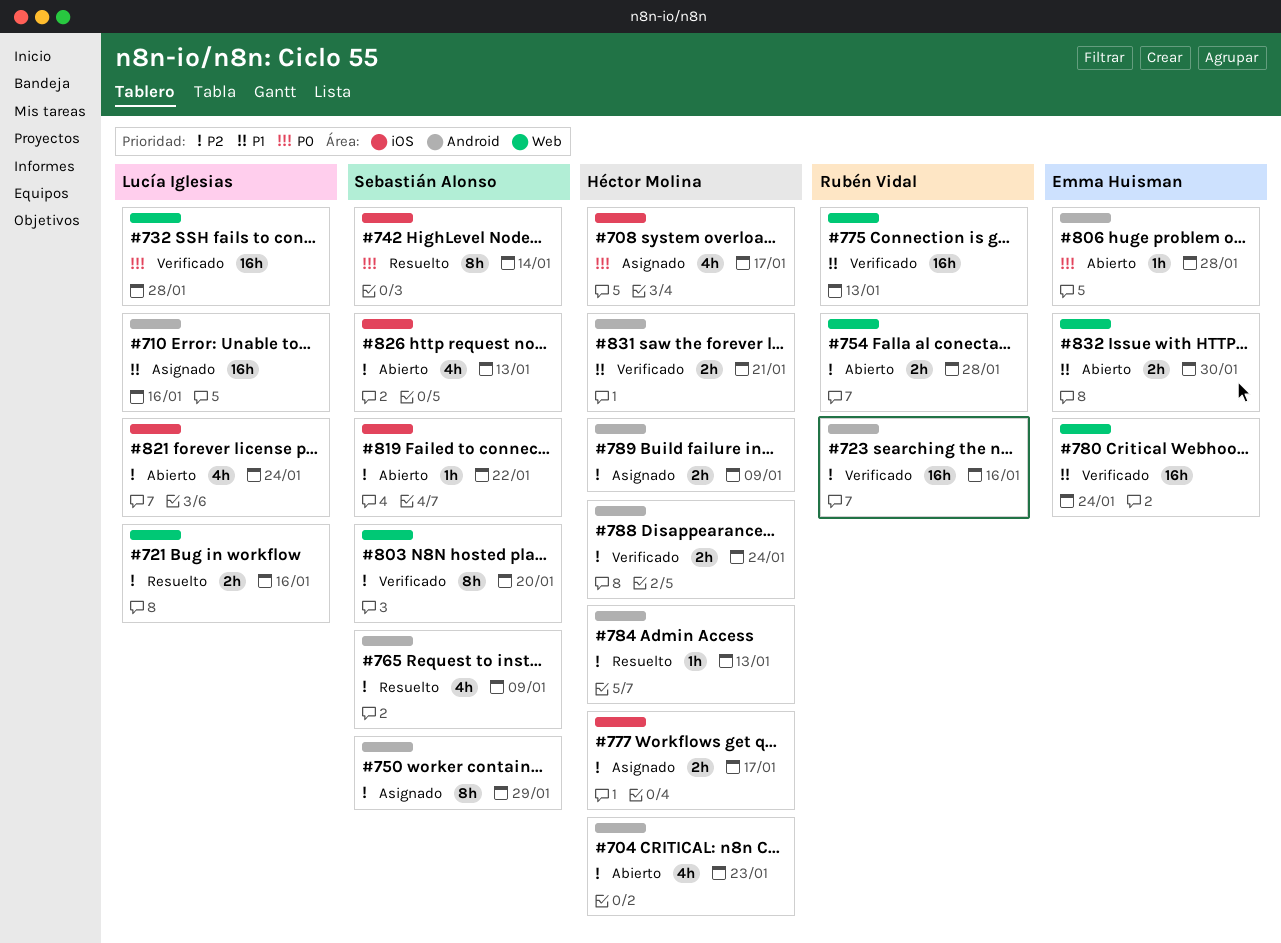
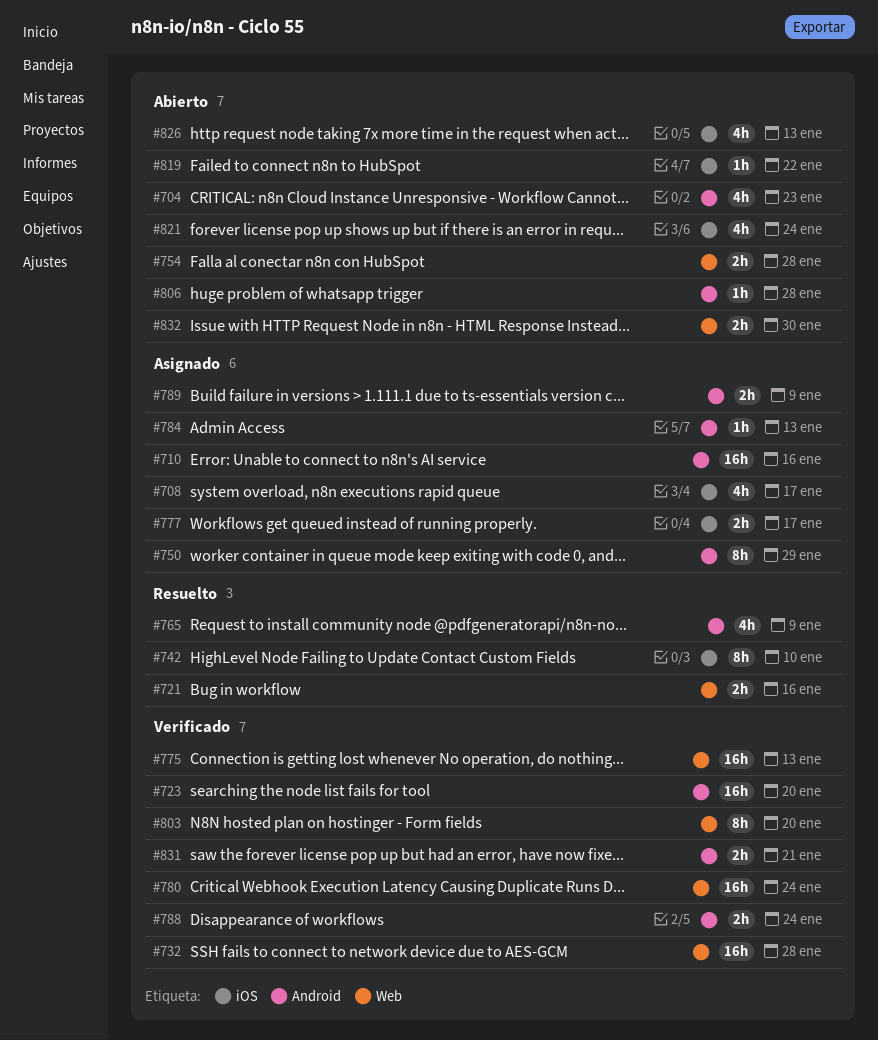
#723, due: Jan 16 -> Jan 20
#742, due: Jan 14 -> Jan 10
#784, status: Resuelto -> Asignado

